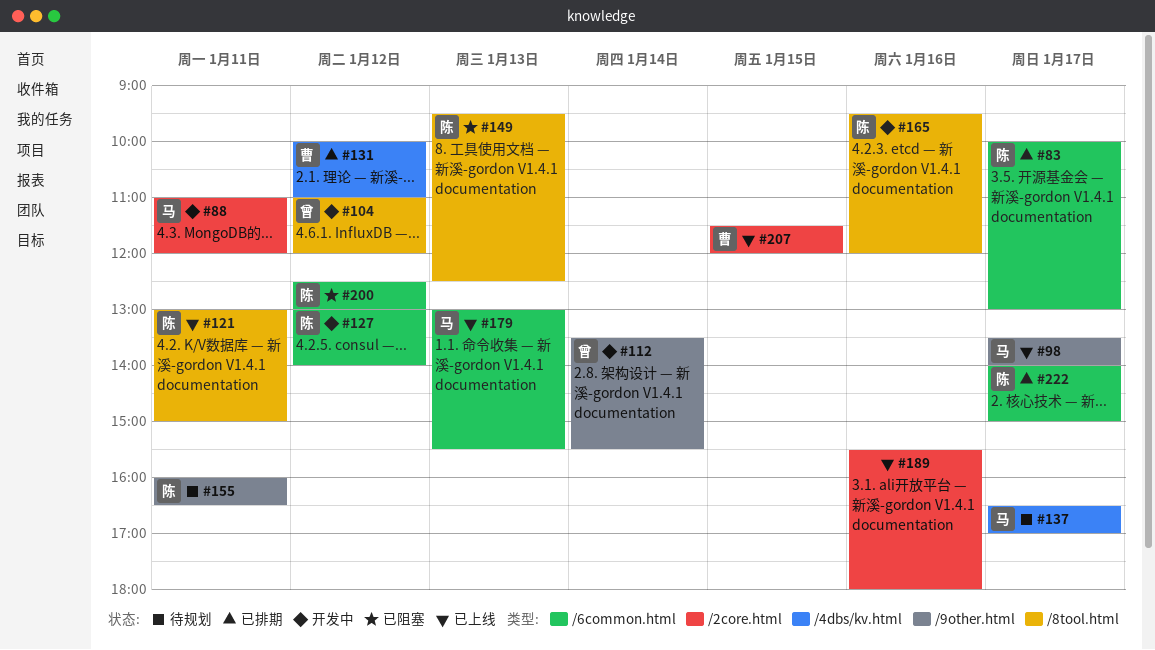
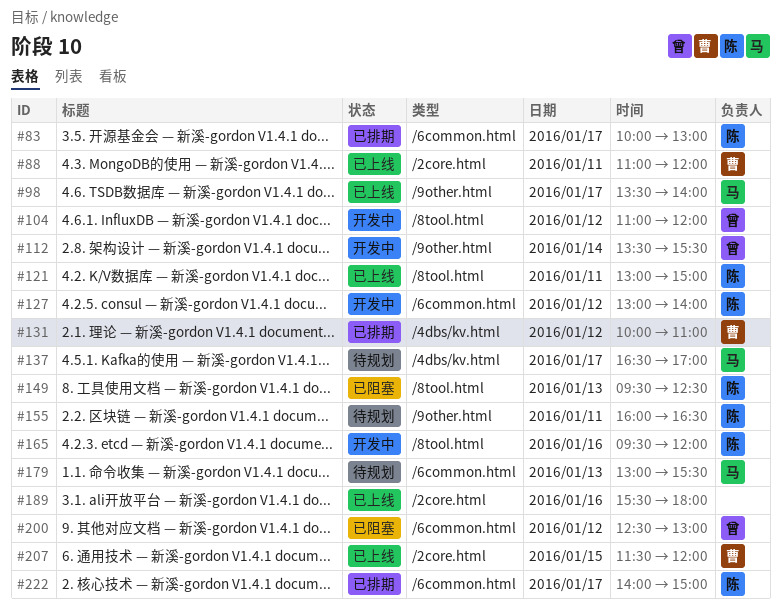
#88, status: 开发中 -> 已上线
#88, owner: 马 -> 曹
#179, status: 已上线 -> 待规划
#200, owner: 陈 -> 曾

